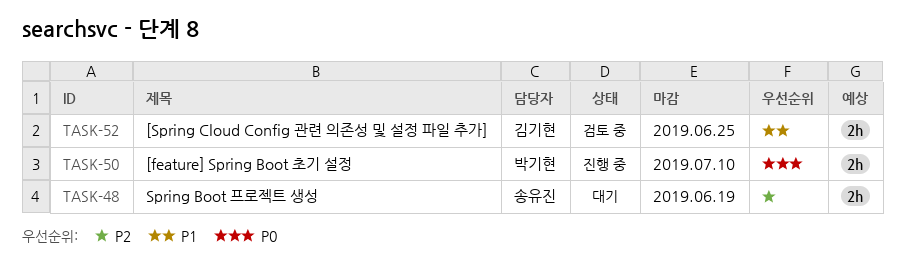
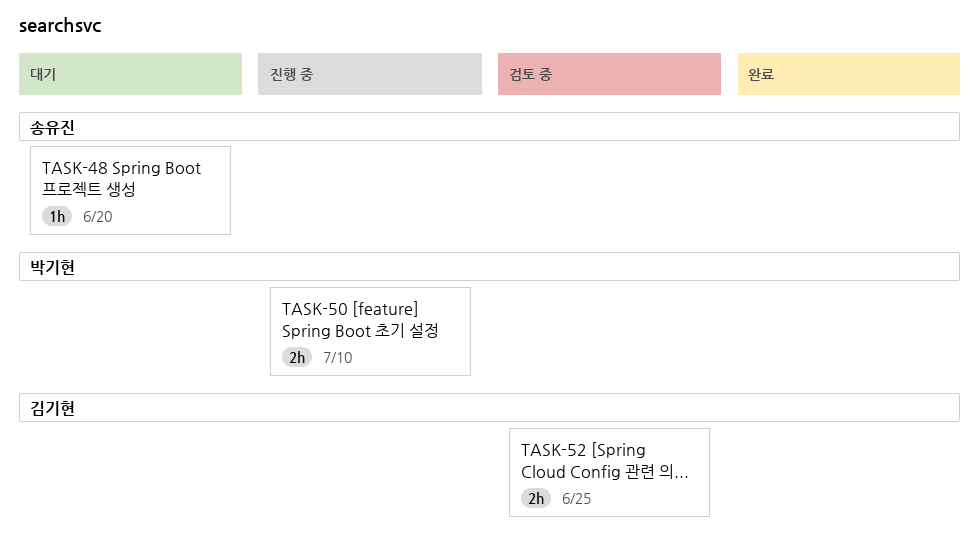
TASK-48, estimate: 2h -> 1h
TASK-48, due: Jun 19 -> Jun 20

